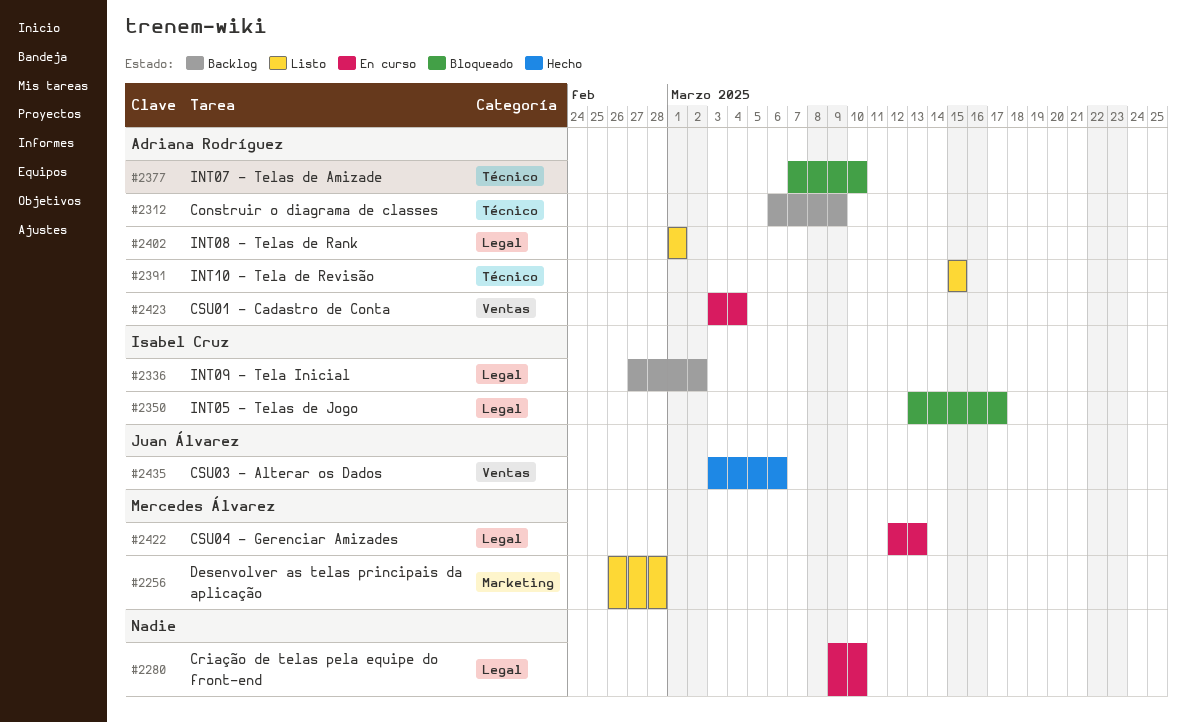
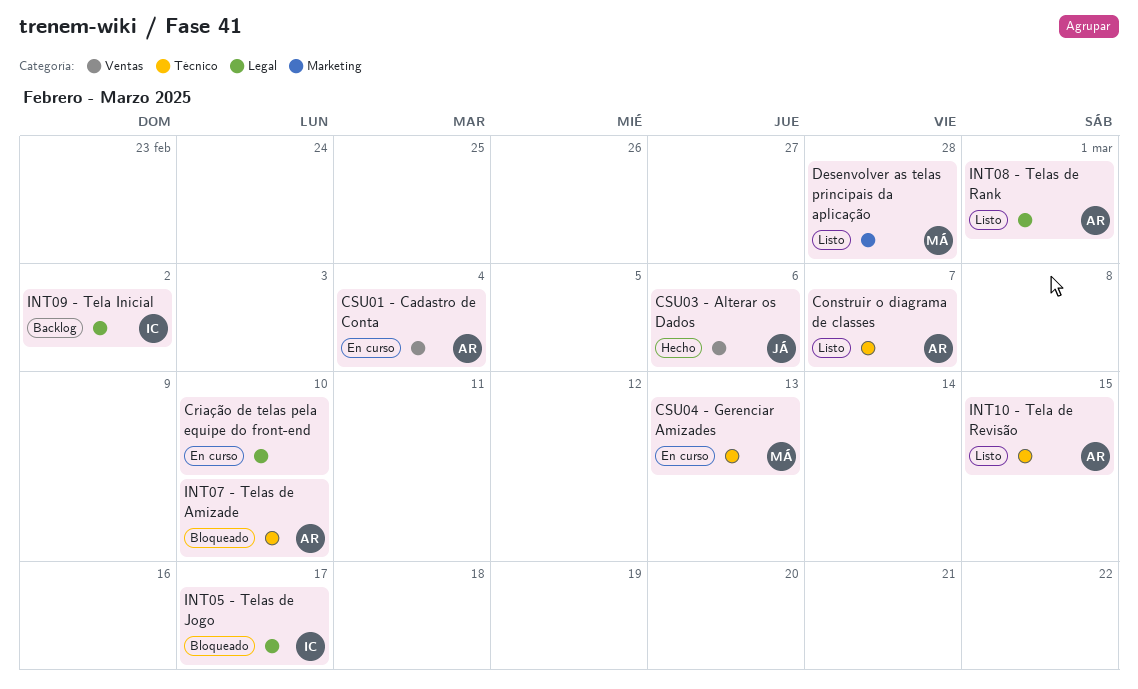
Construir o diagrama de classes, status: Backlog -> Listo
Construir o diagrama de classes, due: Mar 9 -> Mar 7
CSU04 - Gerenciar Amizades, label: Legal -> Técnico

